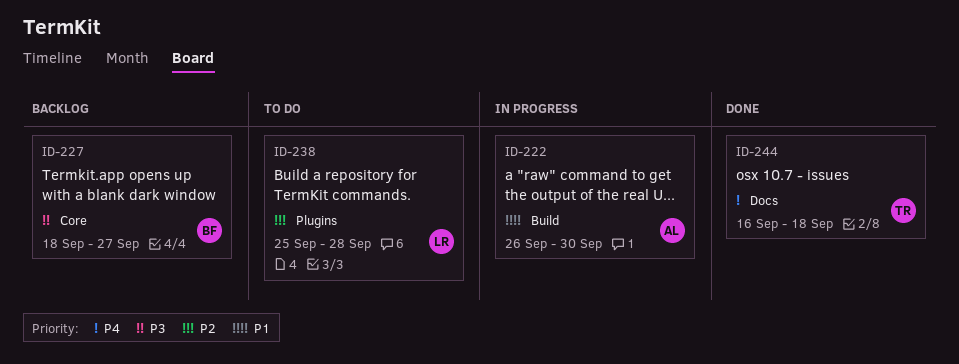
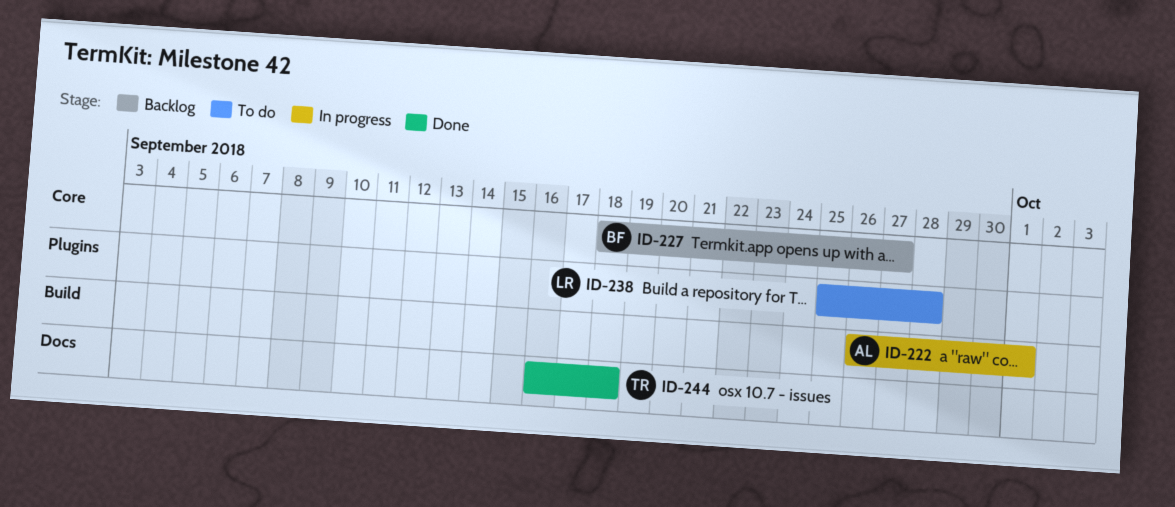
ID-222, due: Sep 30 -> Oct 1

